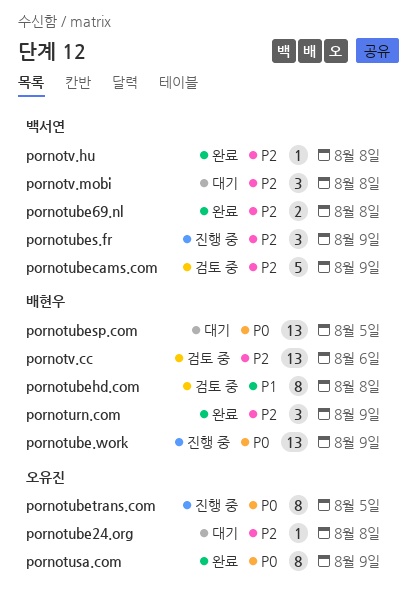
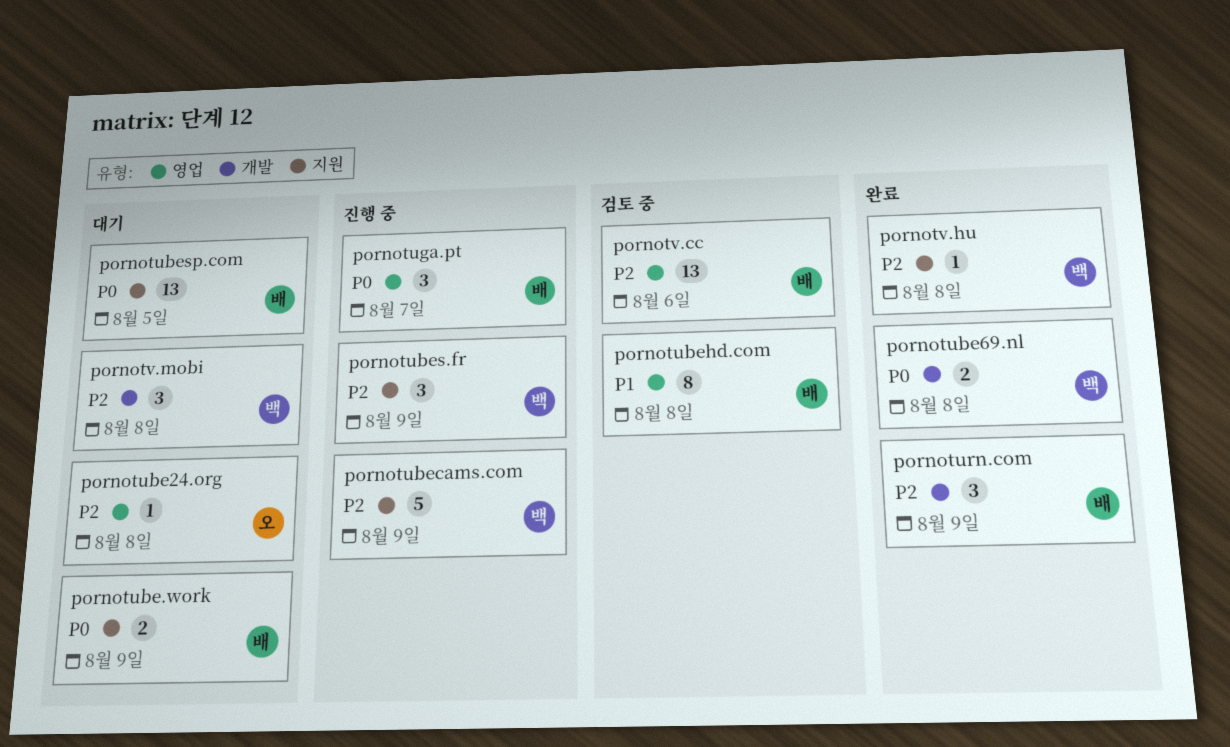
pornotube.work, status: 진행 중 -> 대기
pornotube.work, estimate: 13 -> 2
pornotube69.nl, priority: P2 -> P0
pornotubecams.com, status: 검토 중 -> 진행 중
pornotubetrans.com: present -> none
pornotuga.pt: none -> present
pornotusa.com: present -> none

